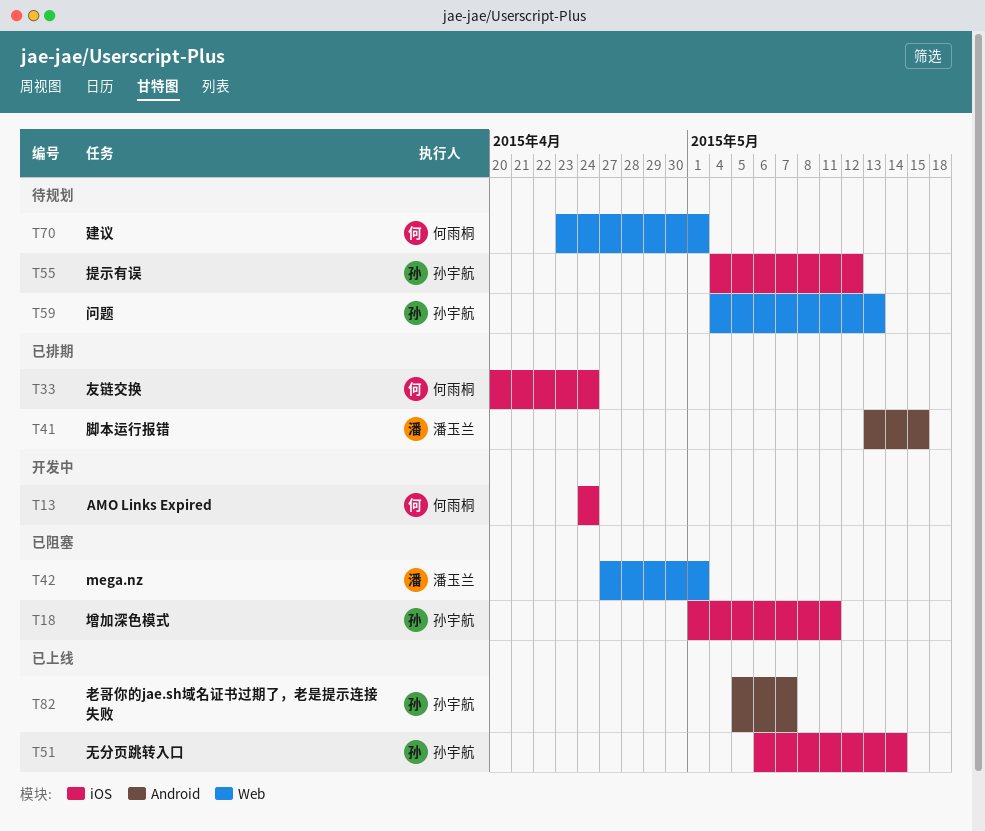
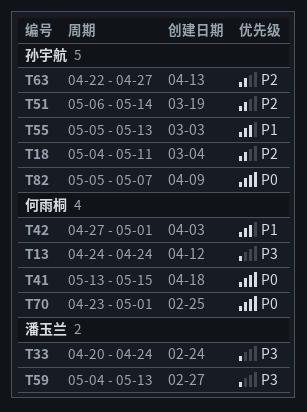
T18, start: May 1 -> May 4
T33, owner: 何雨桐 -> 潘玉兰
T41, owner: 潘玉兰 -> 何雨桐
T42, owner: 潘玉兰 -> 何雨桐
T55, start: May 4 -> May 5
T55, due: May 12 -> May 13
T59, owner: 孙宇航 -> 潘玉兰
T63: none -> present

